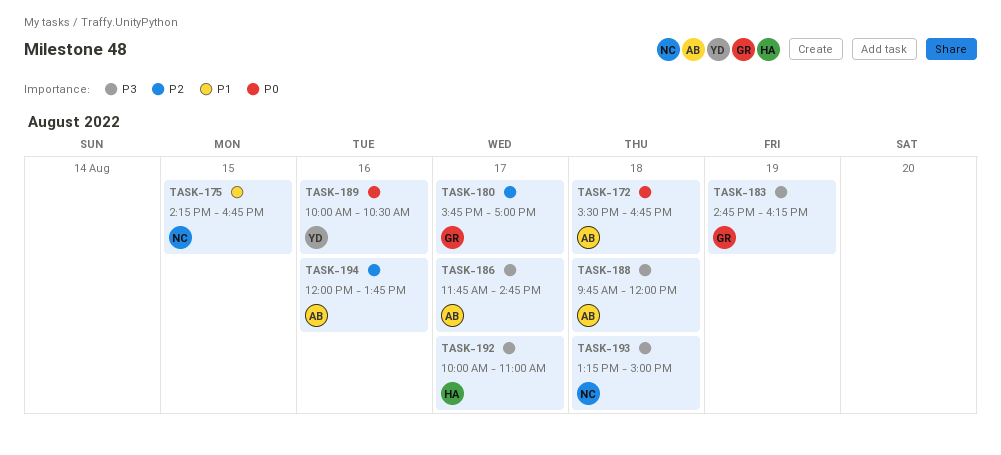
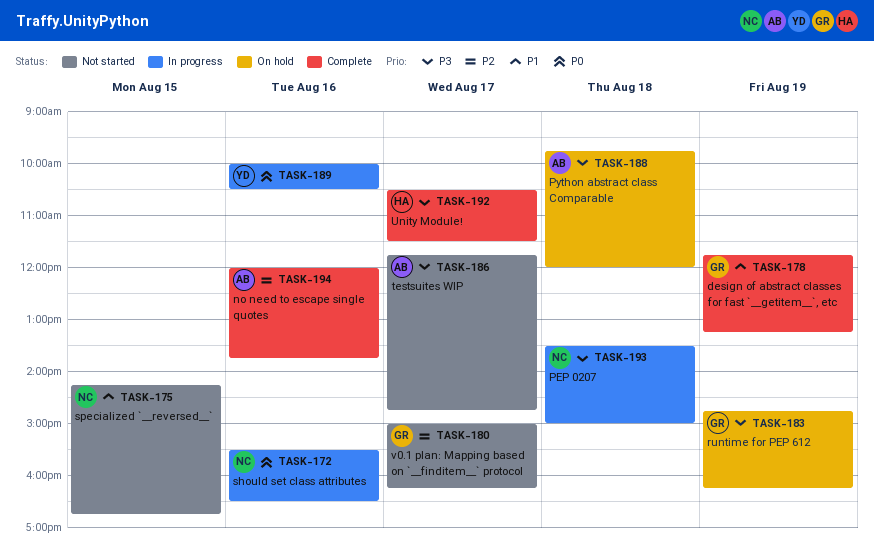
TASK-172, owner: AB -> NC
TASK-172, day: Aug 18 -> Aug 16
TASK-172, ends: 16:45 -> 16:30
TASK-178: none -> present
TASK-180, begins: 15:45 -> 15:00
TASK-180, ends: 17:00 -> 16:15
TASK-192, begins: 10:00 -> 10:30
TASK-192, ends: 11:00 -> 11:30
TASK-193, begins: 13:15 -> 13:30

